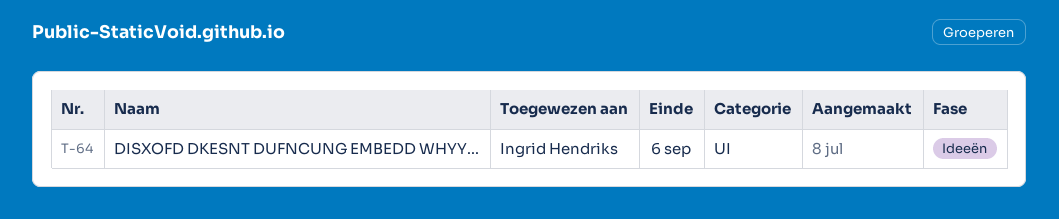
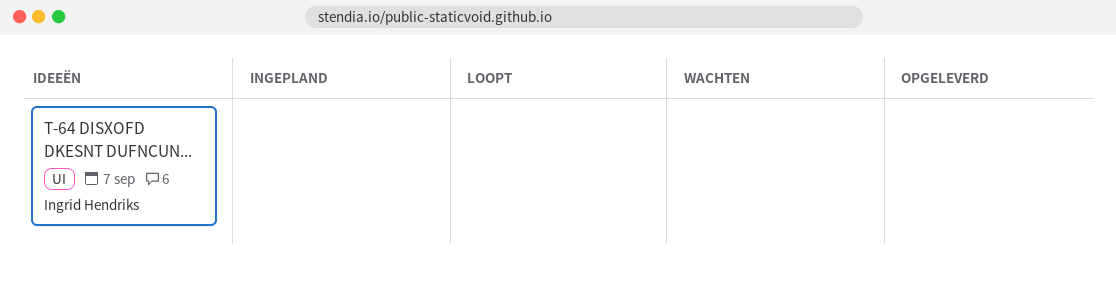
T-64, due: Sep 6 -> Sep 7

